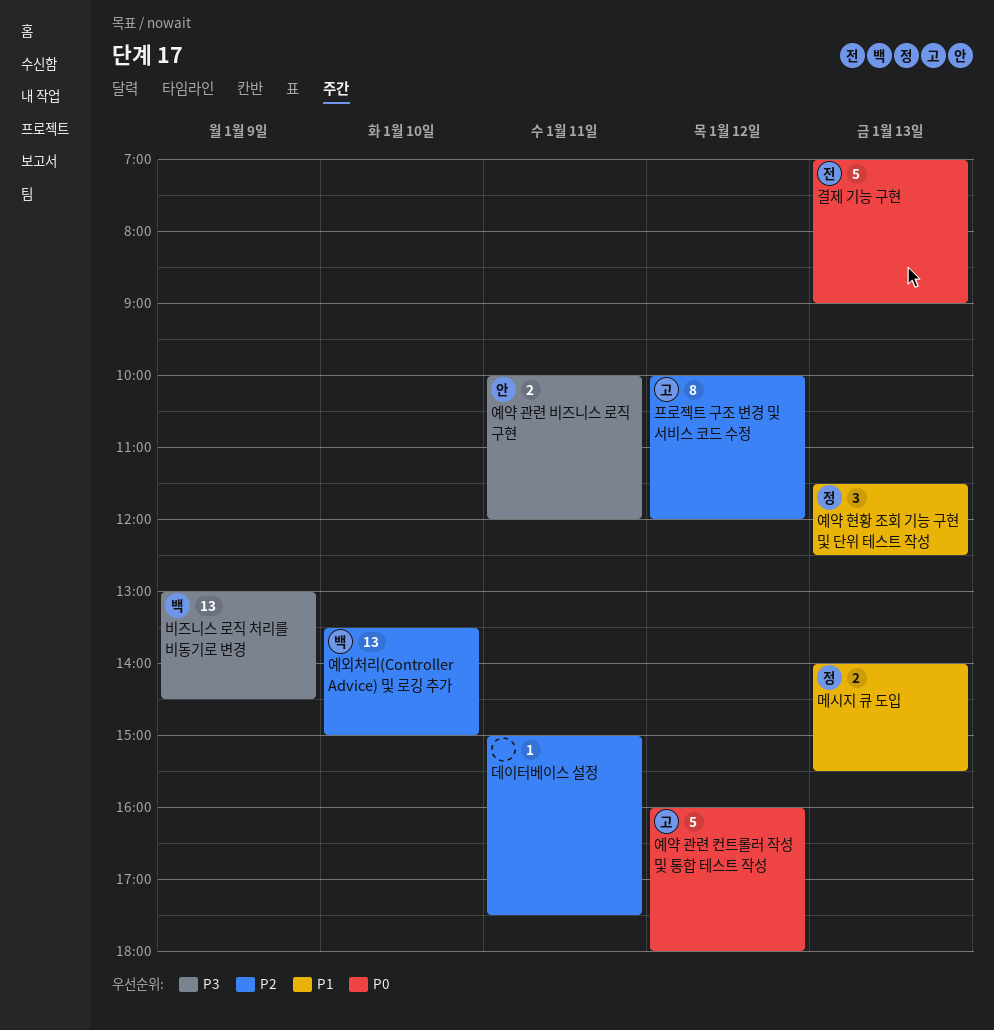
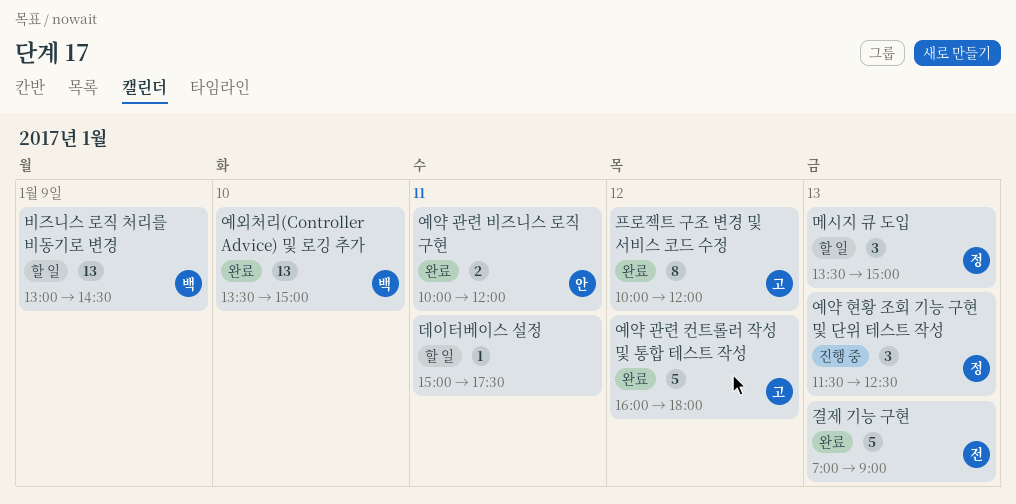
메시지 큐 도입, estimate: 2 -> 3
메시지 큐 도입, begins: 14:00 -> 13:30
메시지 큐 도입, ends: 15:30 -> 15:00

